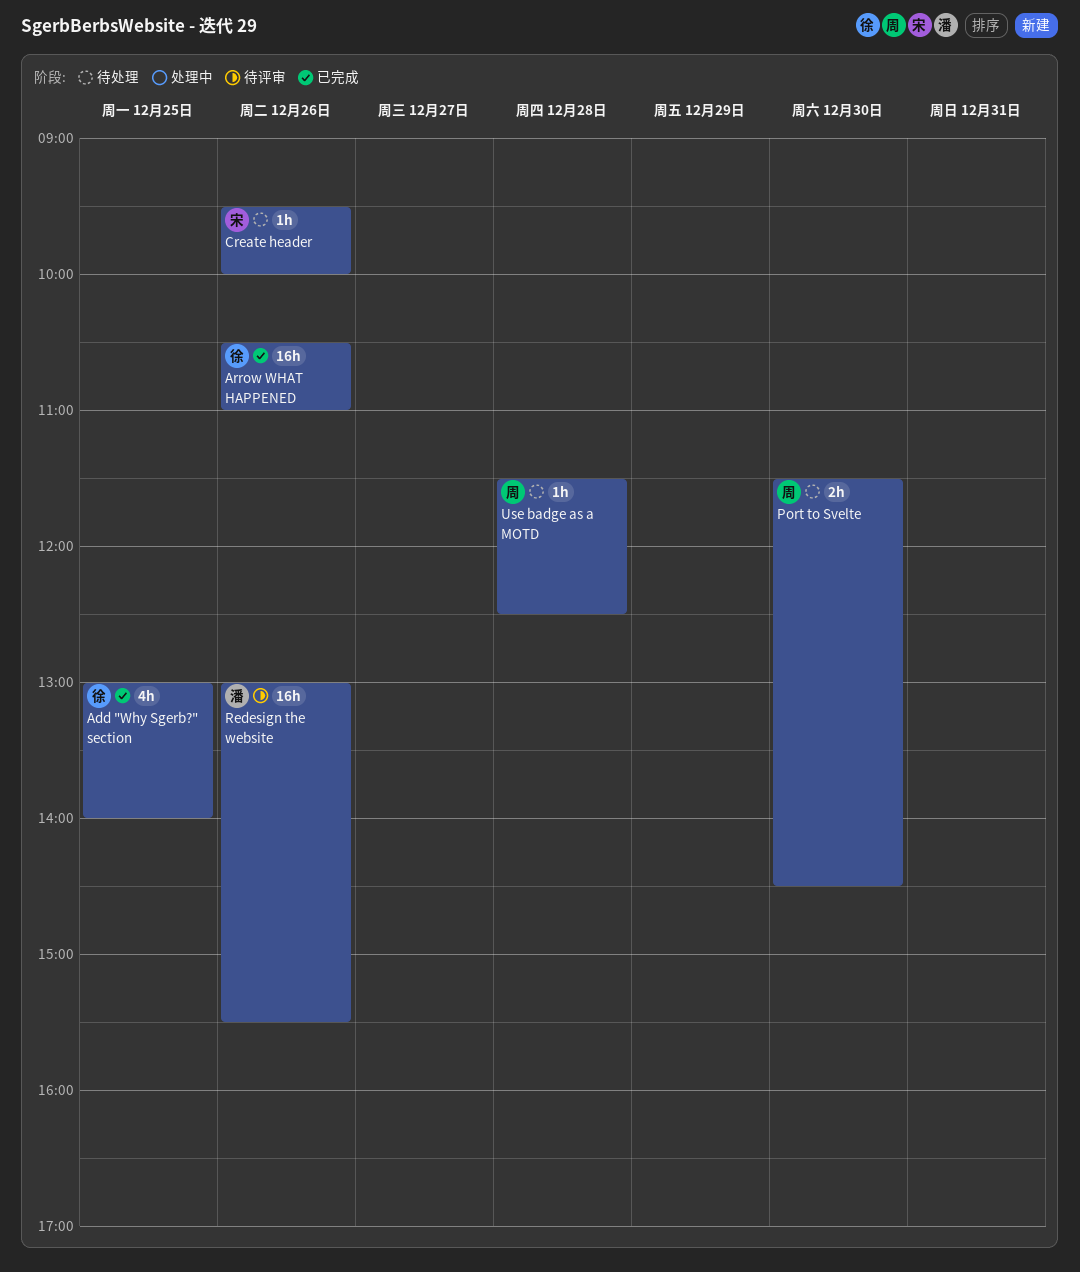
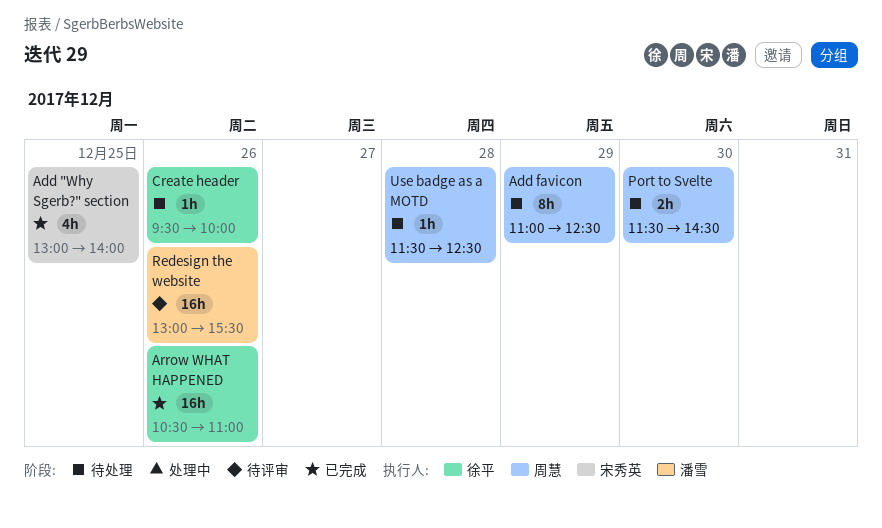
Add "Why Sgerb?" section, owner: 徐平 -> 宋秀英
Add favicon: none -> present
Create header, owner: 宋秀英 -> 徐平

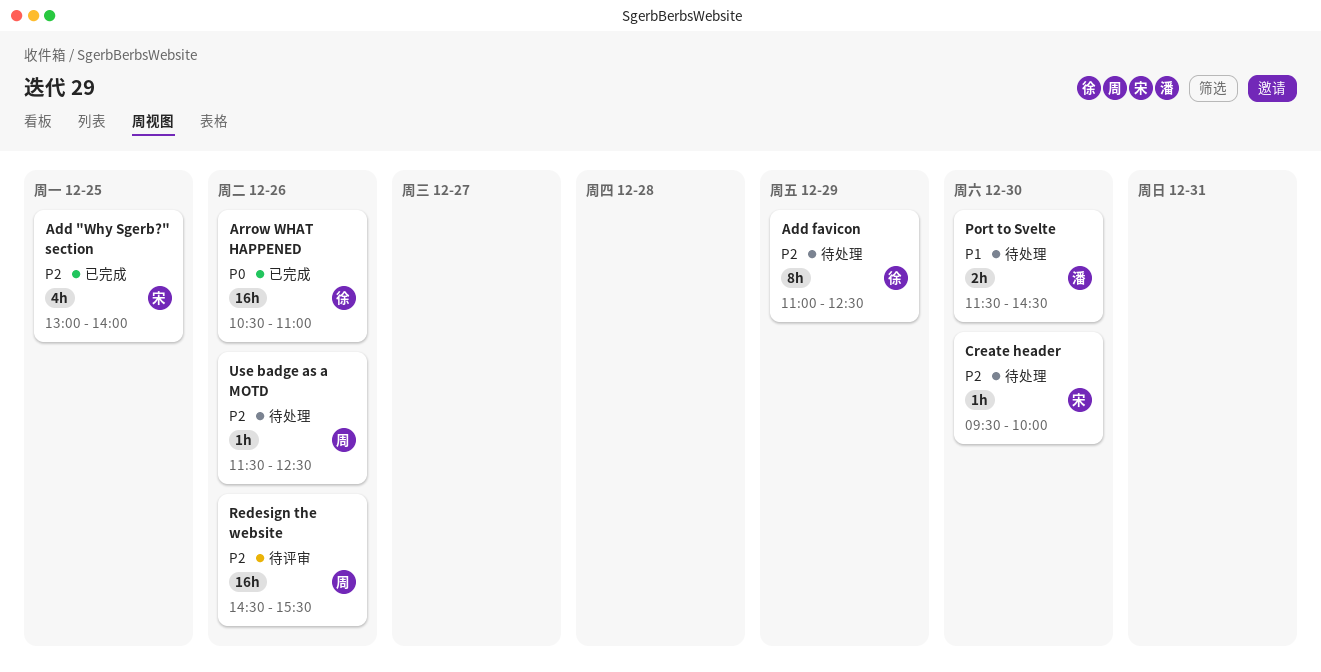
Add favicon, owner: 周慧 -> 徐平
Create header, owner: 徐平 -> 宋秀英
Create header, day: Dec 26 -> Dec 30
Port to Svelte, owner: 周慧 -> 潘雪
Redesign the website, owner: 潘雪 -> 周慧
Redesign the website, begins: 13:00 -> 14:30
Use badge as a MOTD, day: Dec 28 -> Dec 26

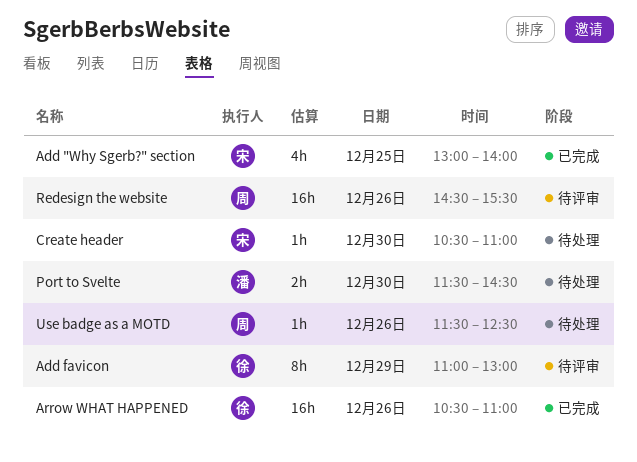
Add favicon, status: 待处理 -> 待评审
Add favicon, ends: 12:30 -> 13:00
Create header, begins: 09:30 -> 10:30
Create header, ends: 10:00 -> 11:00

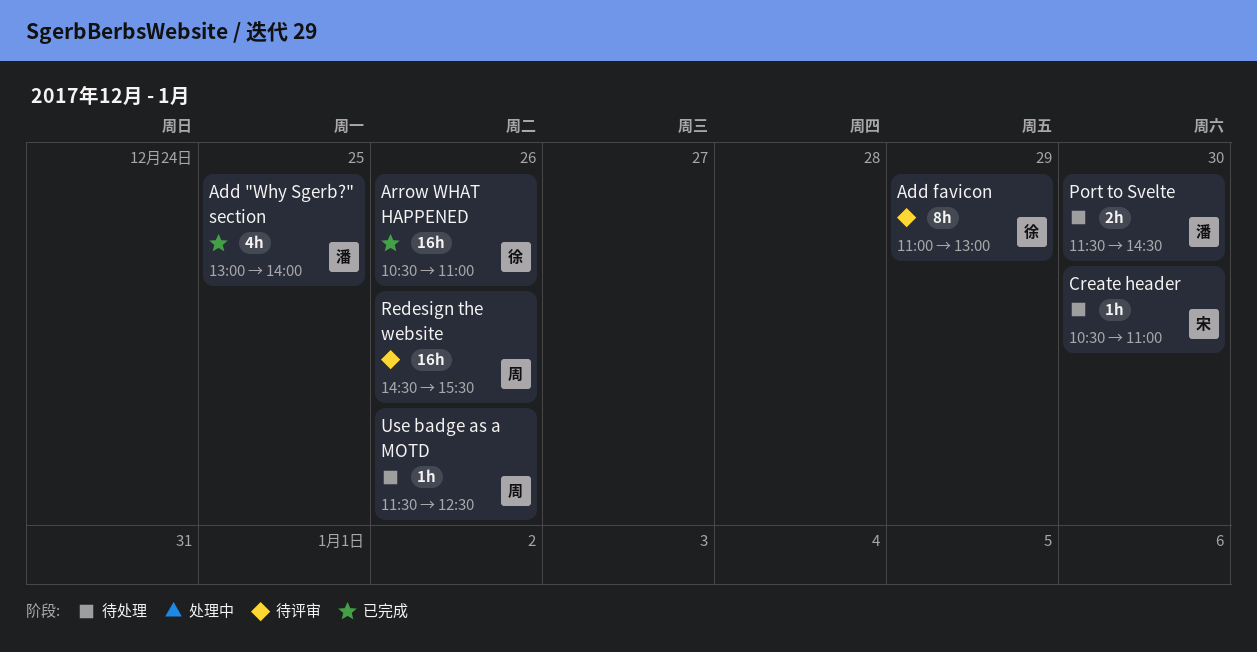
Add "Why Sgerb?" section, owner: 宋 -> 潘

